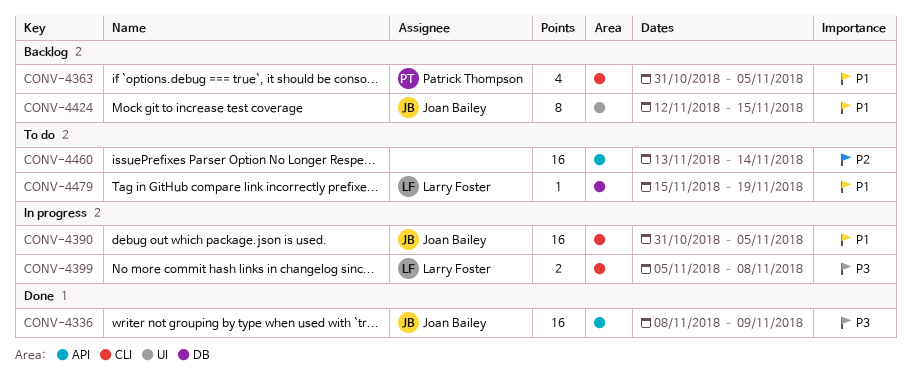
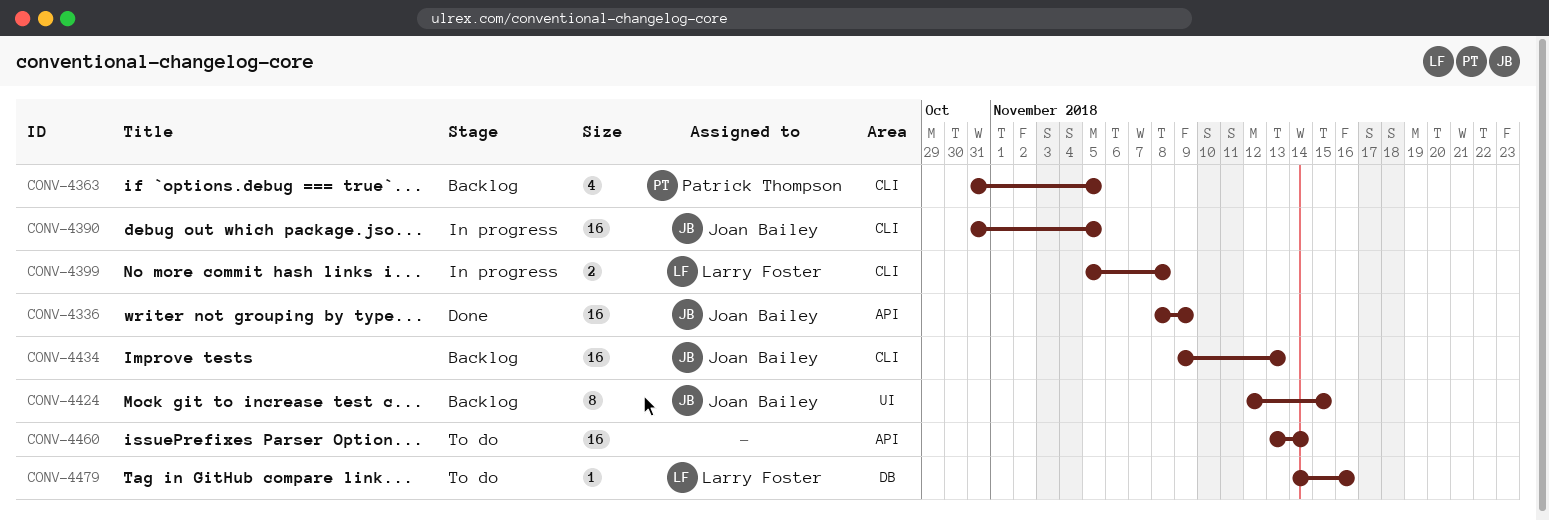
CONV-4434: none -> present
CONV-4479, start: Nov 15 -> Nov 14
CONV-4479, due: Nov 19 -> Nov 16

